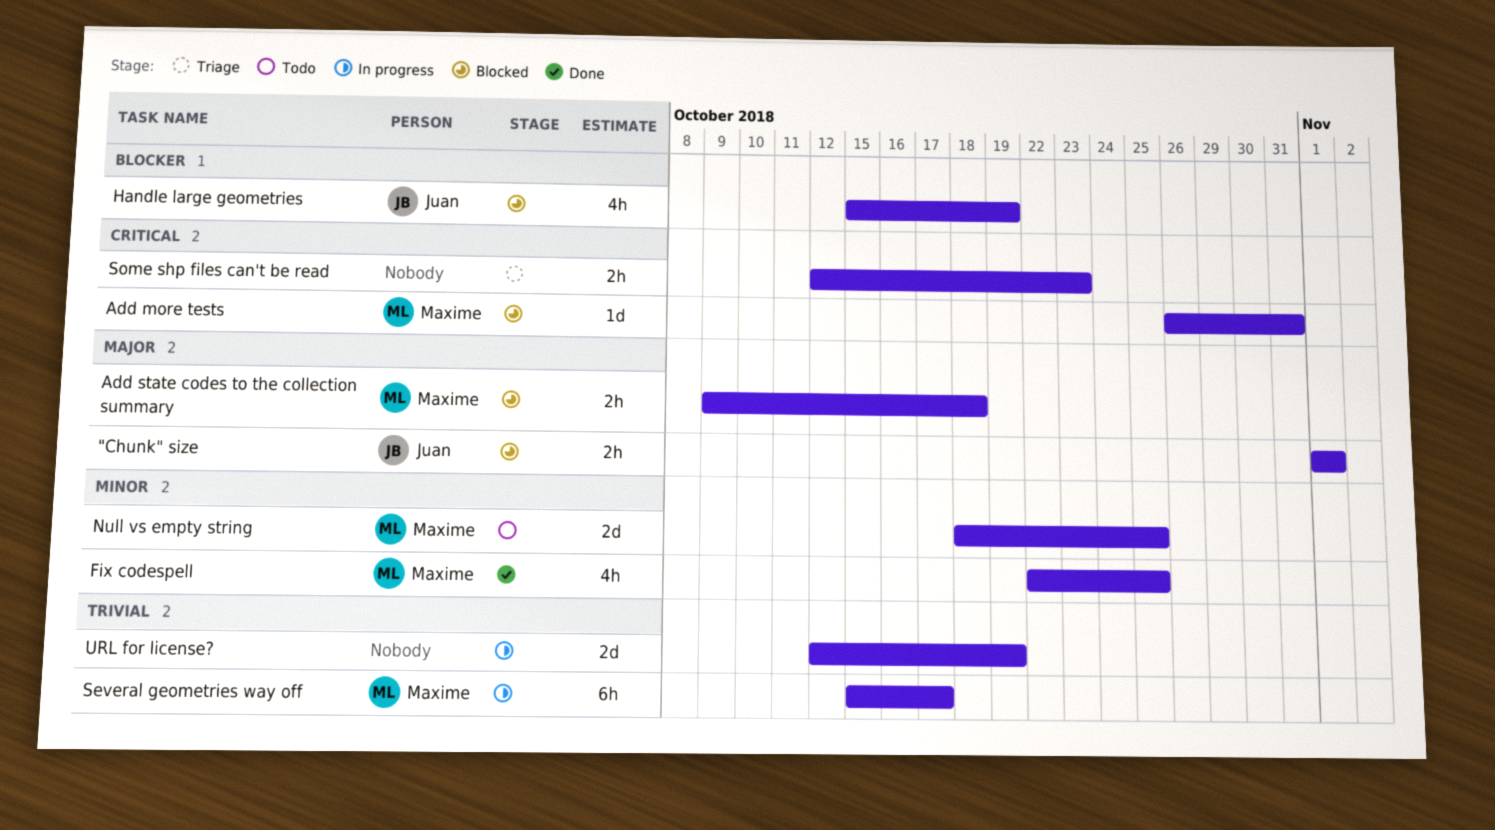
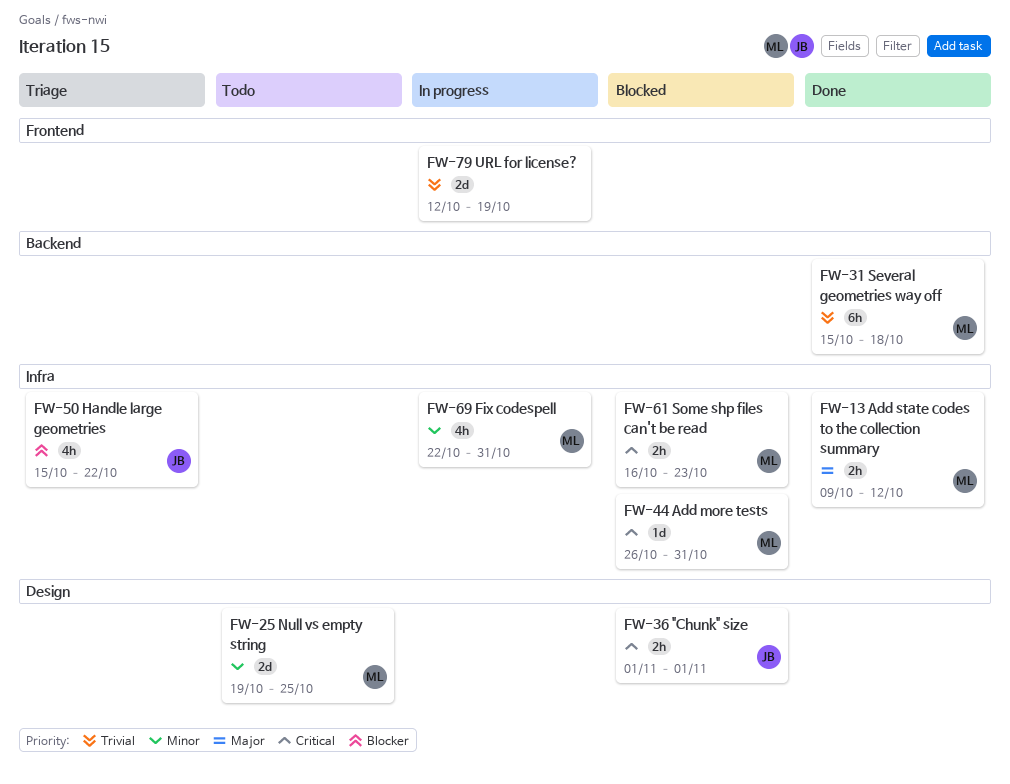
"Chunk" size, priority: Major -> Critical
Add state codes to the collection summary, status: Blocked -> Done
Add state codes to the collection summary, due: Oct 18 -> Oct 12
Fix codespell, status: Done -> In progress
Fix codespell, due: Oct 25 -> Oct 31
Handle large geometries, status: Blocked -> Triage
Handle large geometries, due: Oct 19 -> Oct 22
Null vs empty string, start: Oct 18 -> Oct 19
Several geometries way off, status: In progress -> Done
Several geometries way off, due: Oct 17 -> Oct 18
Some shp files can't be read, status: Triage -> Blocked
Some shp files can't be read, owner: none -> Maxime
Some shp files can't be read, start: Oct 12 -> Oct 16

